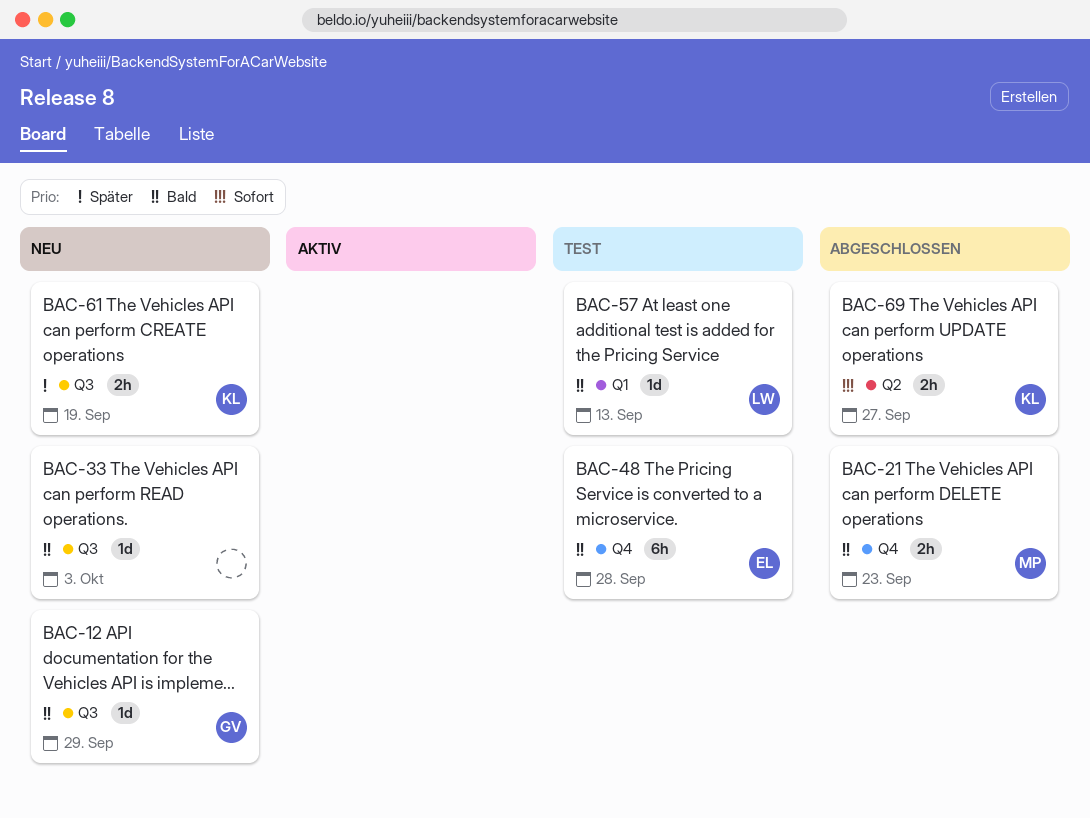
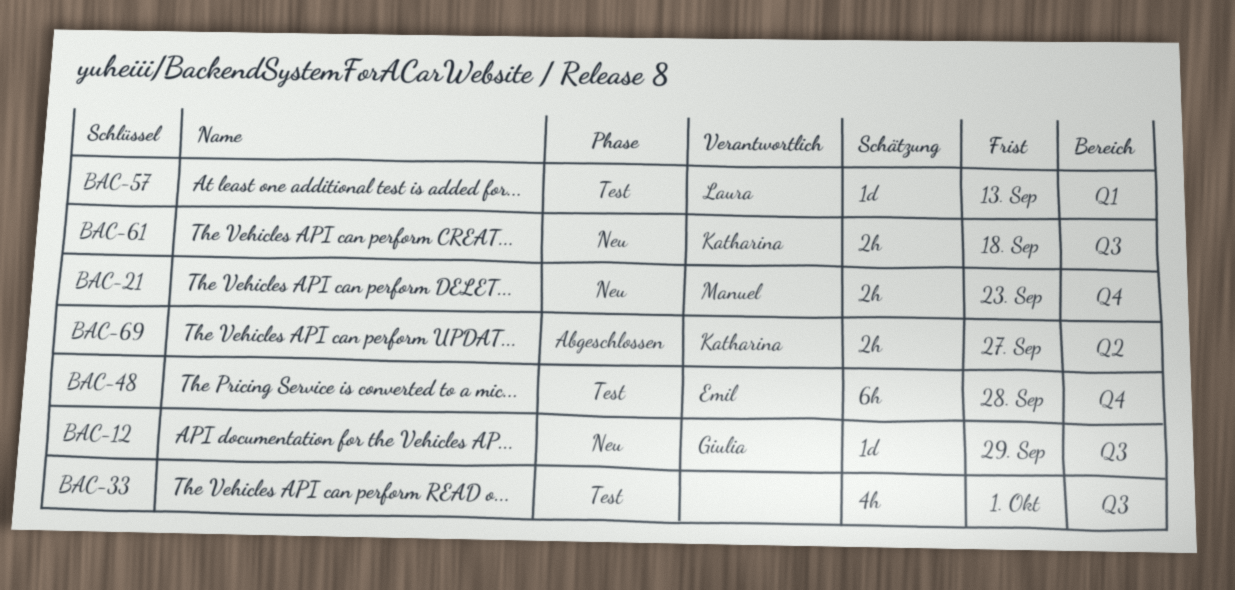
BAC-21, status: Abgeschlossen -> Neu
BAC-33, status: Neu -> Test
BAC-33, estimate: 1d -> 4h
BAC-33, due: Oct 3 -> Oct 1
BAC-61, due: Sep 19 -> Sep 18

